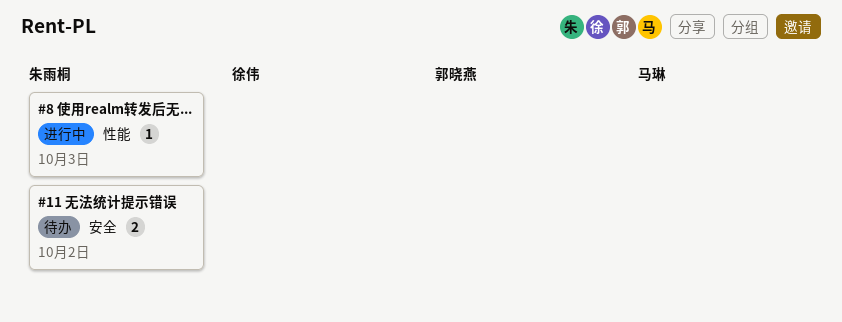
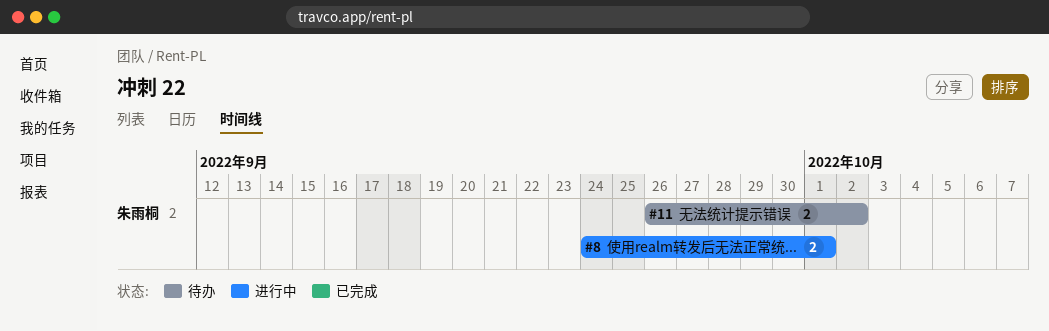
#8, estimate: 1 -> 2
#8, due: Oct 3 -> Oct 1

